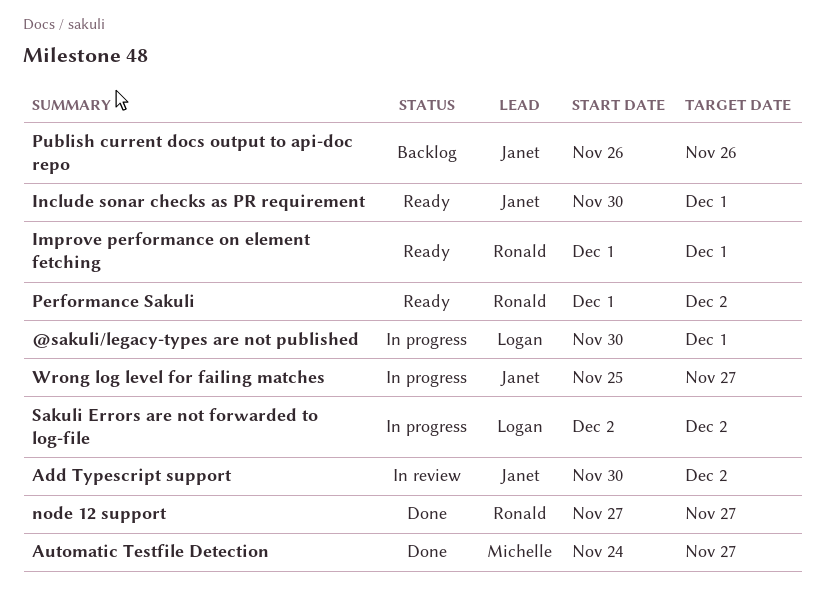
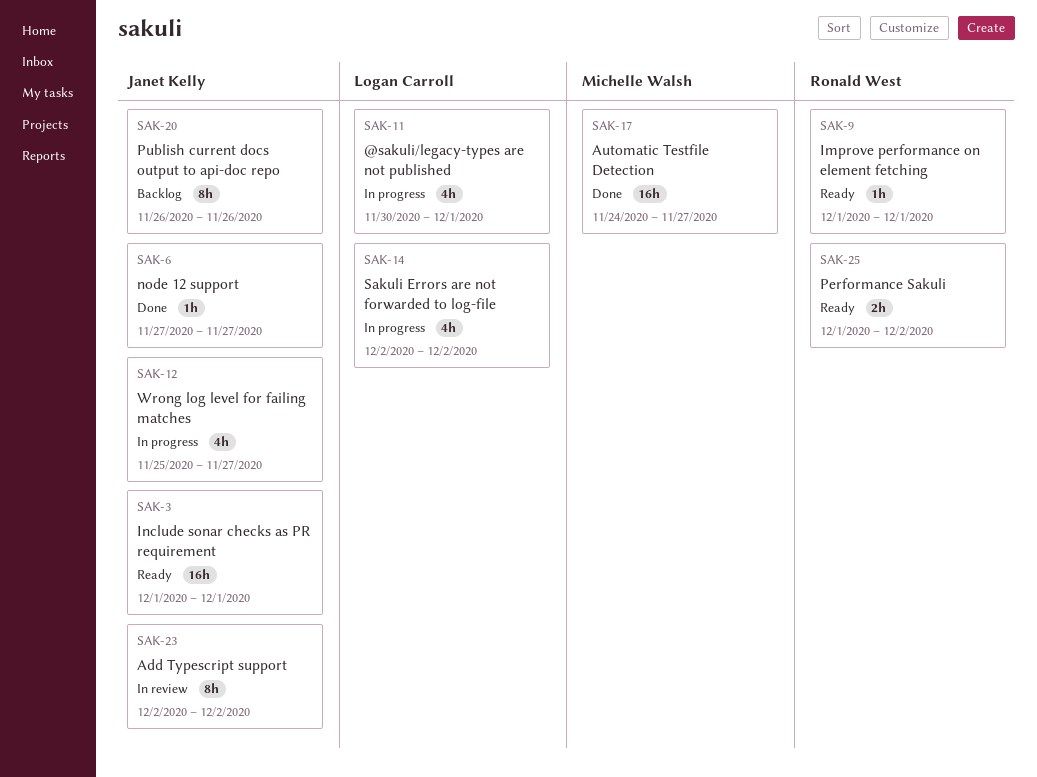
Add Typescript support, start: Nov 30 -> Dec 2
Include sonar checks as PR requirement, start: Nov 30 -> Dec 1
node 12 support, owner: Ronald West -> Janet Kelly

